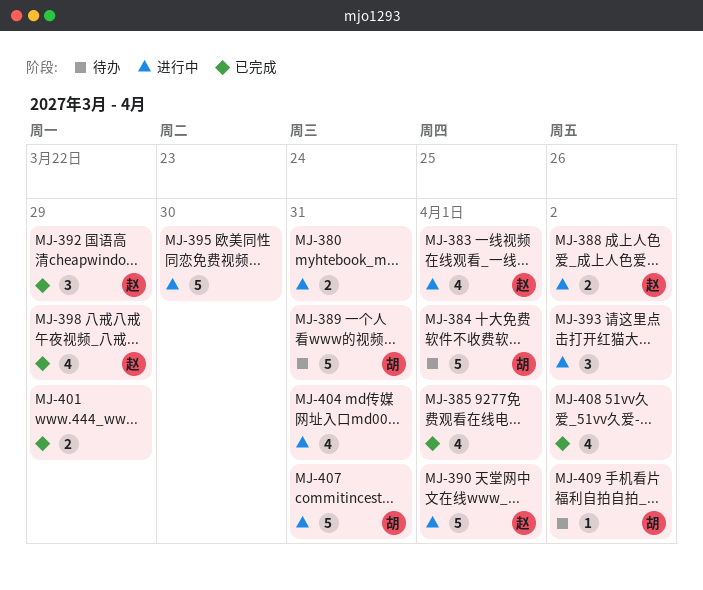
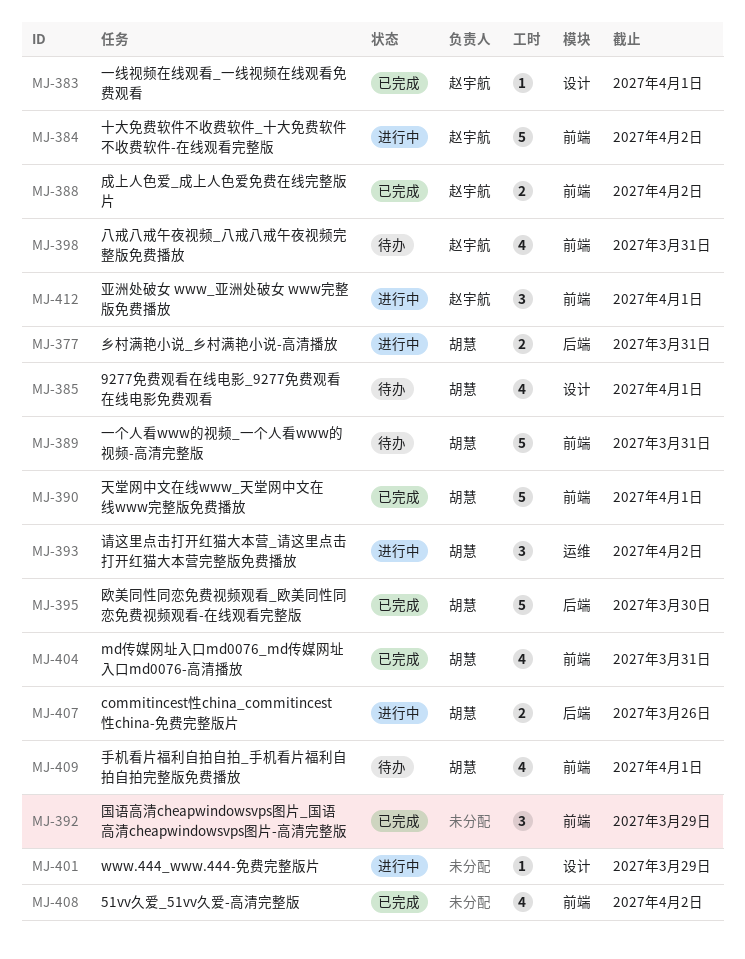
MJ-377: none -> present
MJ-380: present -> none
MJ-383, status: 进行中 -> 已完成
MJ-383, estimate: 4 -> 1
MJ-384, status: 待办 -> 进行中
MJ-384, owner: 胡慧 -> 赵宇航
MJ-384, due: Apr 1 -> Apr 2
MJ-385, status: 已完成 -> 待办
MJ-385, owner: none -> 胡慧
MJ-388, status: 进行中 -> 已完成
MJ-390, status: 进行中 -> 已完成
MJ-390, owner: 赵宇航 -> 胡慧
MJ-392, owner: 赵宇航 -> none
MJ-393, owner: none -> 胡慧
MJ-395, status: 进行中 -> 已完成
MJ-395, owner: none -> 胡慧
MJ-398, status: 已完成 -> 待办
MJ-398, due: Mar 29 -> Mar 31
MJ-401, status: 已完成 -> 进行中
MJ-401, estimate: 2 -> 1
MJ-404, status: 进行中 -> 已完成
MJ-404, owner: none -> 胡慧
MJ-407, estimate: 5 -> 2
MJ-407, due: Mar 31 -> Mar 26
MJ-409, estimate: 1 -> 4
MJ-409, due: Apr 2 -> Apr 1
MJ-412: none -> present

